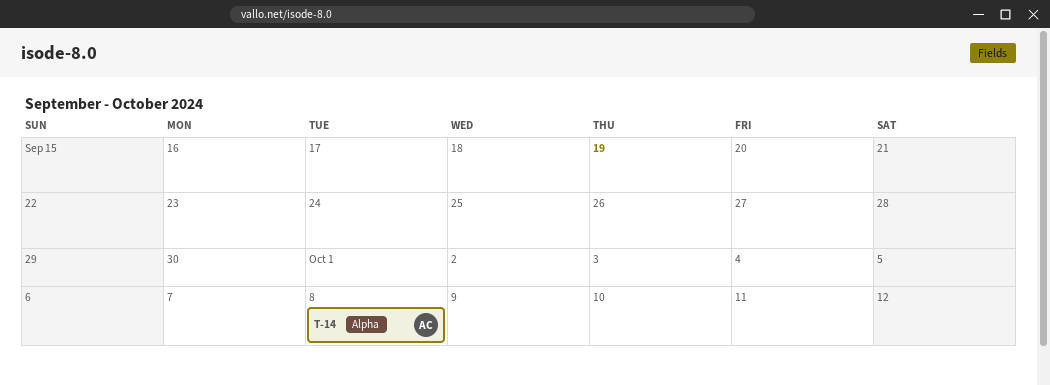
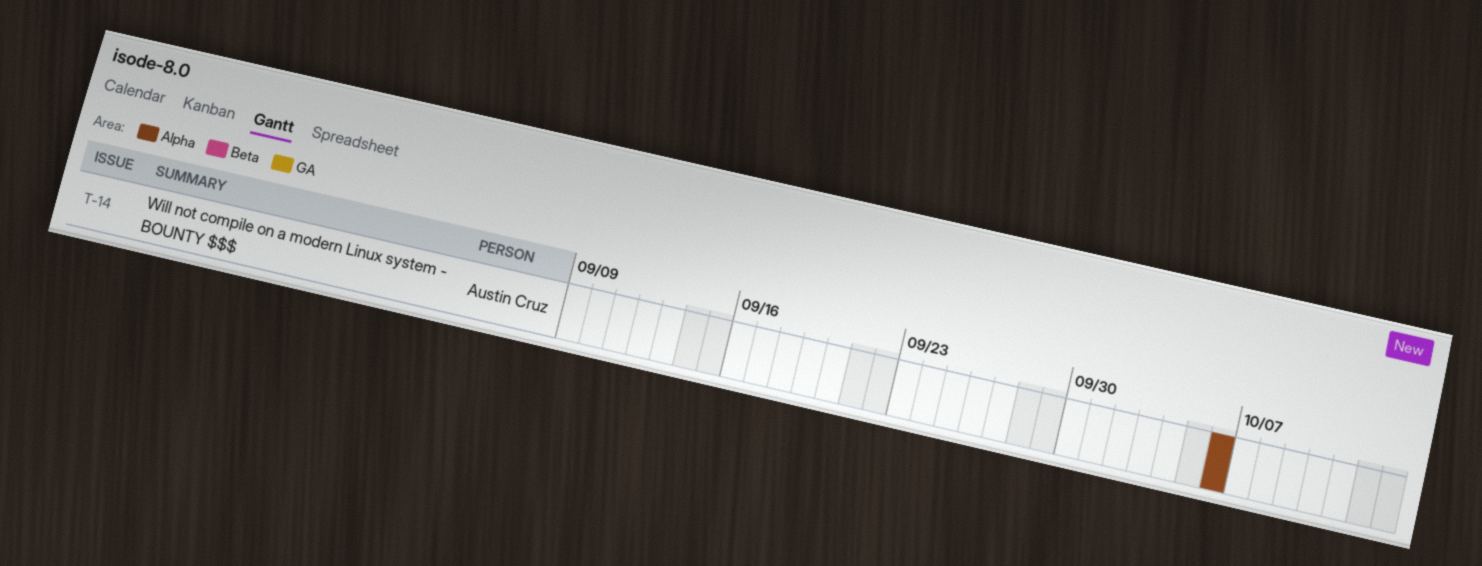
T-14, due: Oct 8 -> Oct 6

